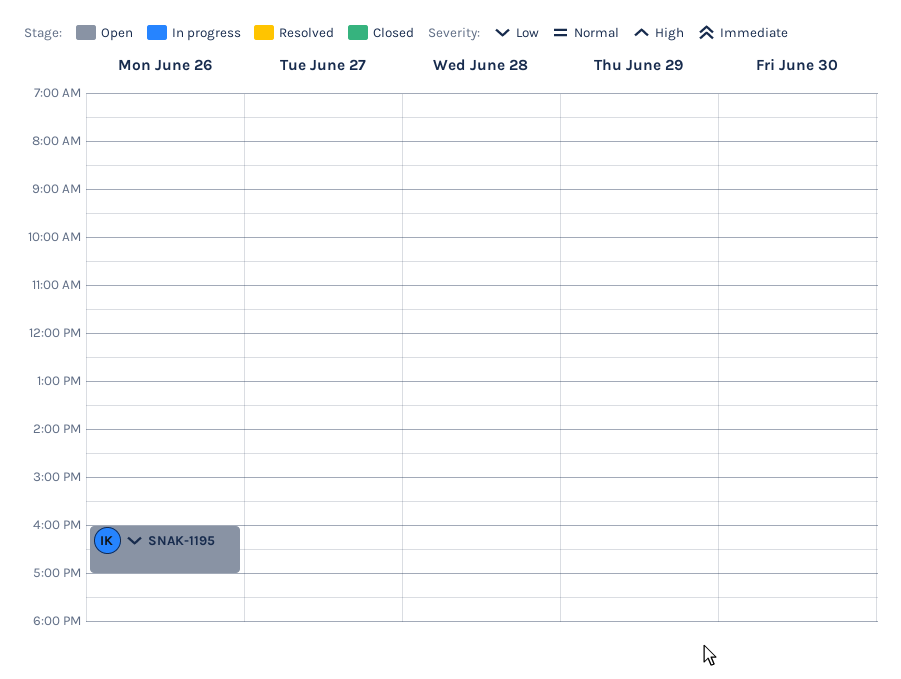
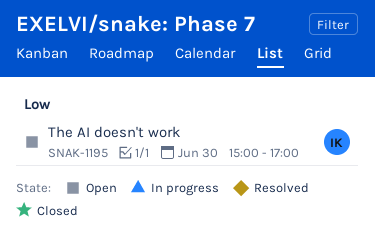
SNAK-1195, day: Jun 26 -> Jun 30
SNAK-1195, begins: 16:00 -> 15:00

